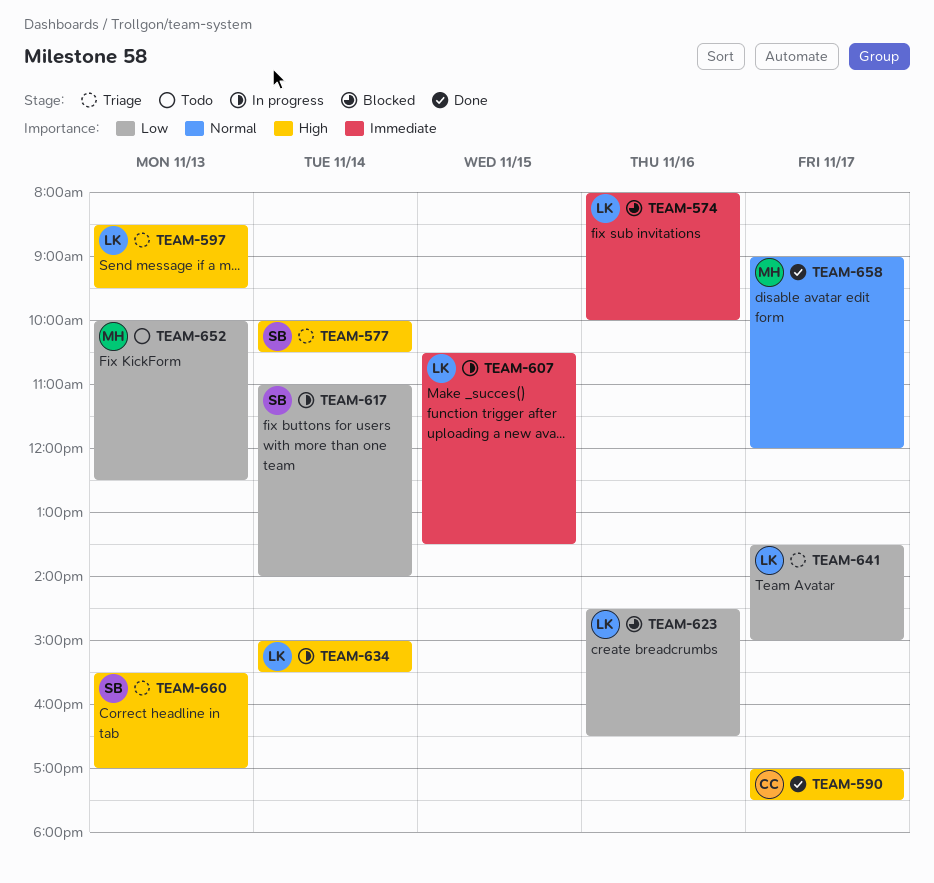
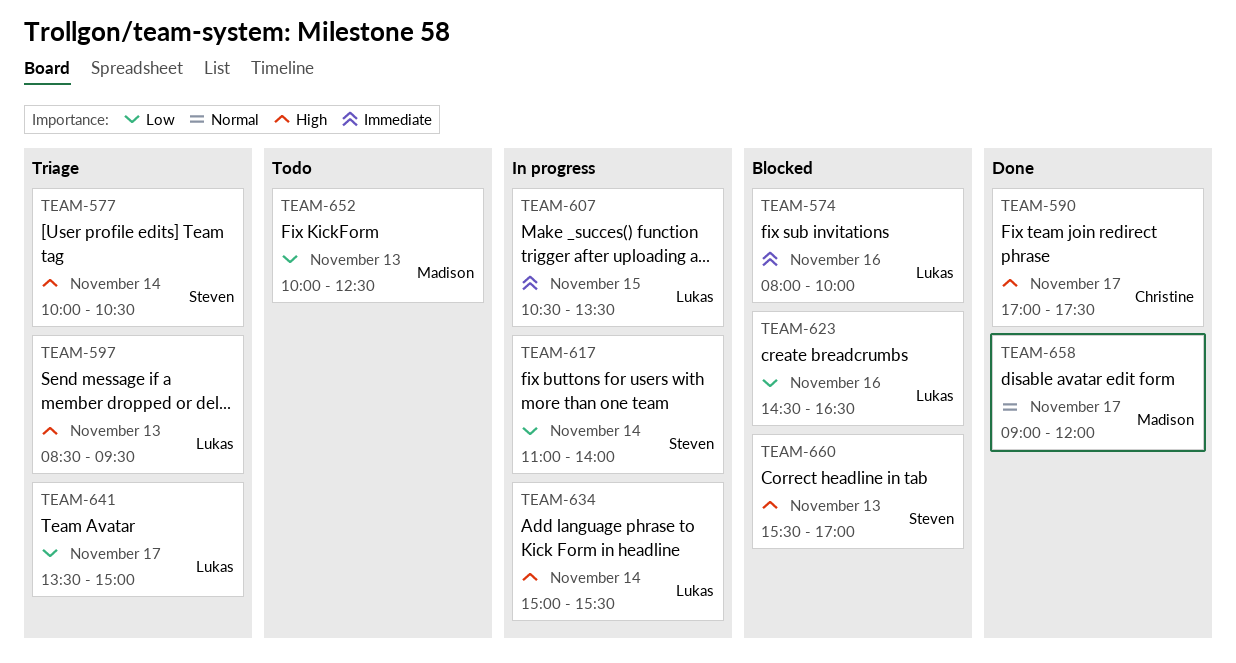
TEAM-660, status: Triage -> Blocked

